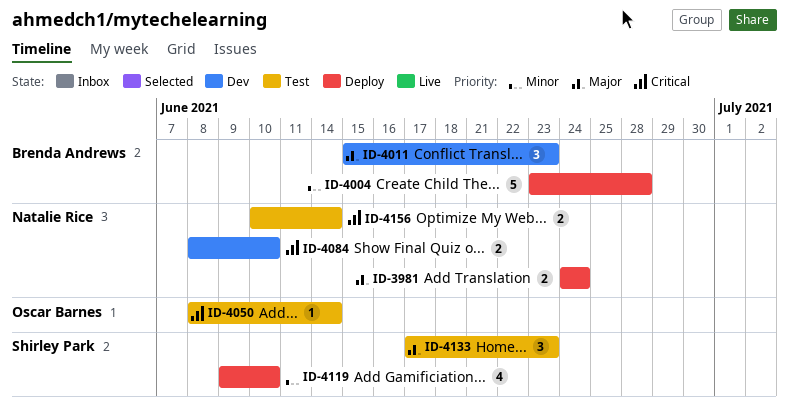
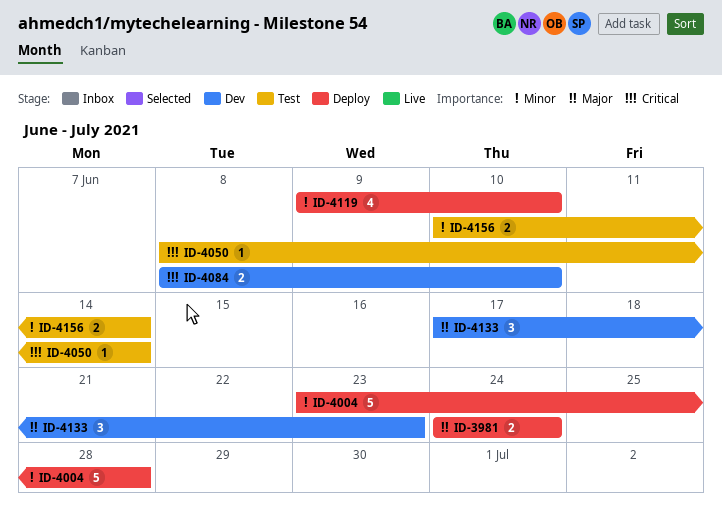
ID-4011: present -> none
ID-4133, status: Test -> Dev
ID-4156, priority: Critical -> Minor

